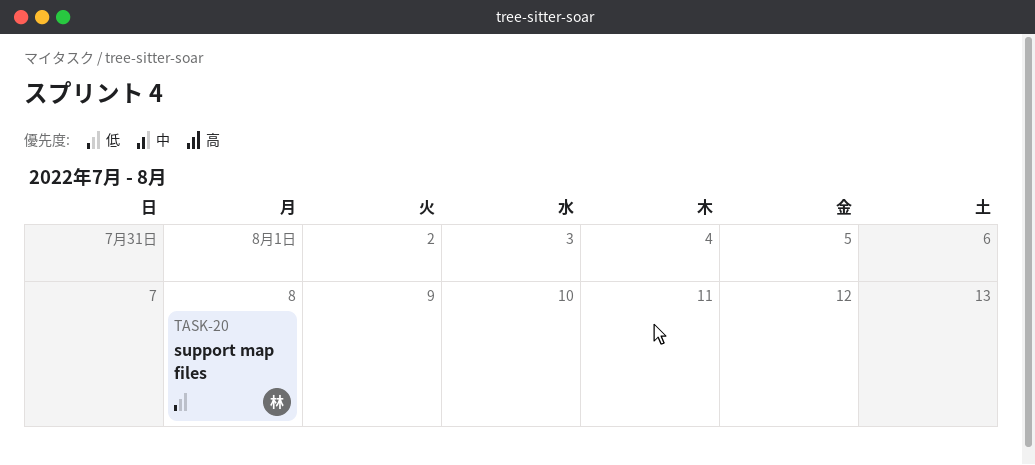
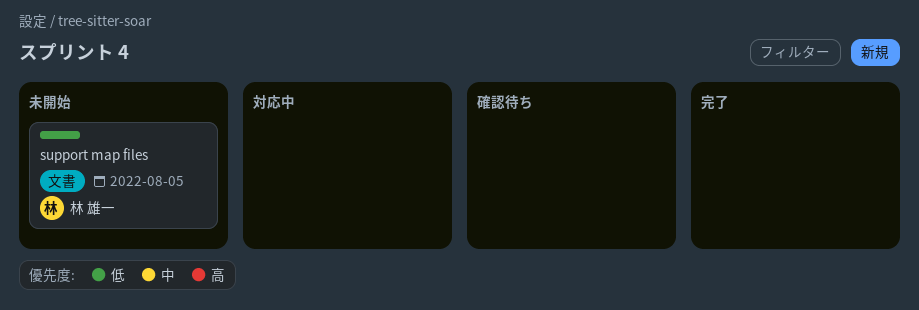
support map files, due: Aug 8 -> Aug 5

